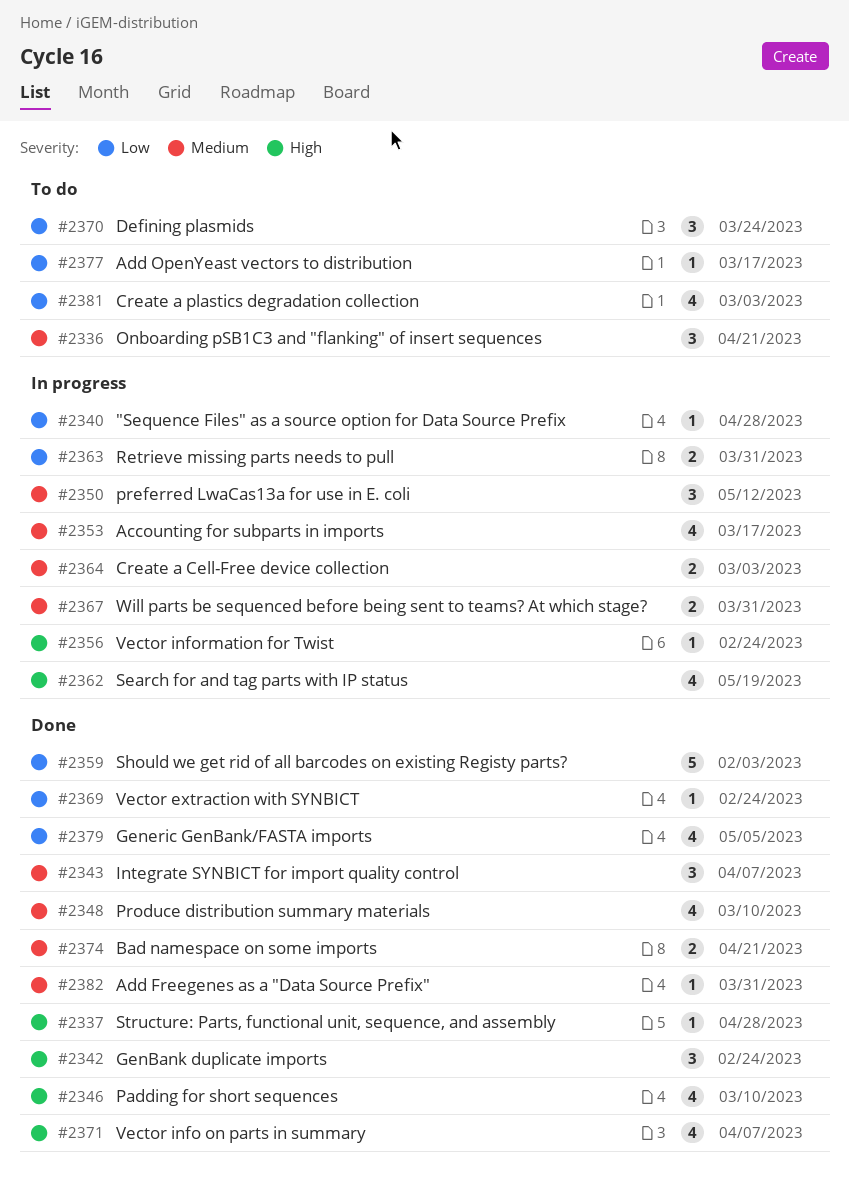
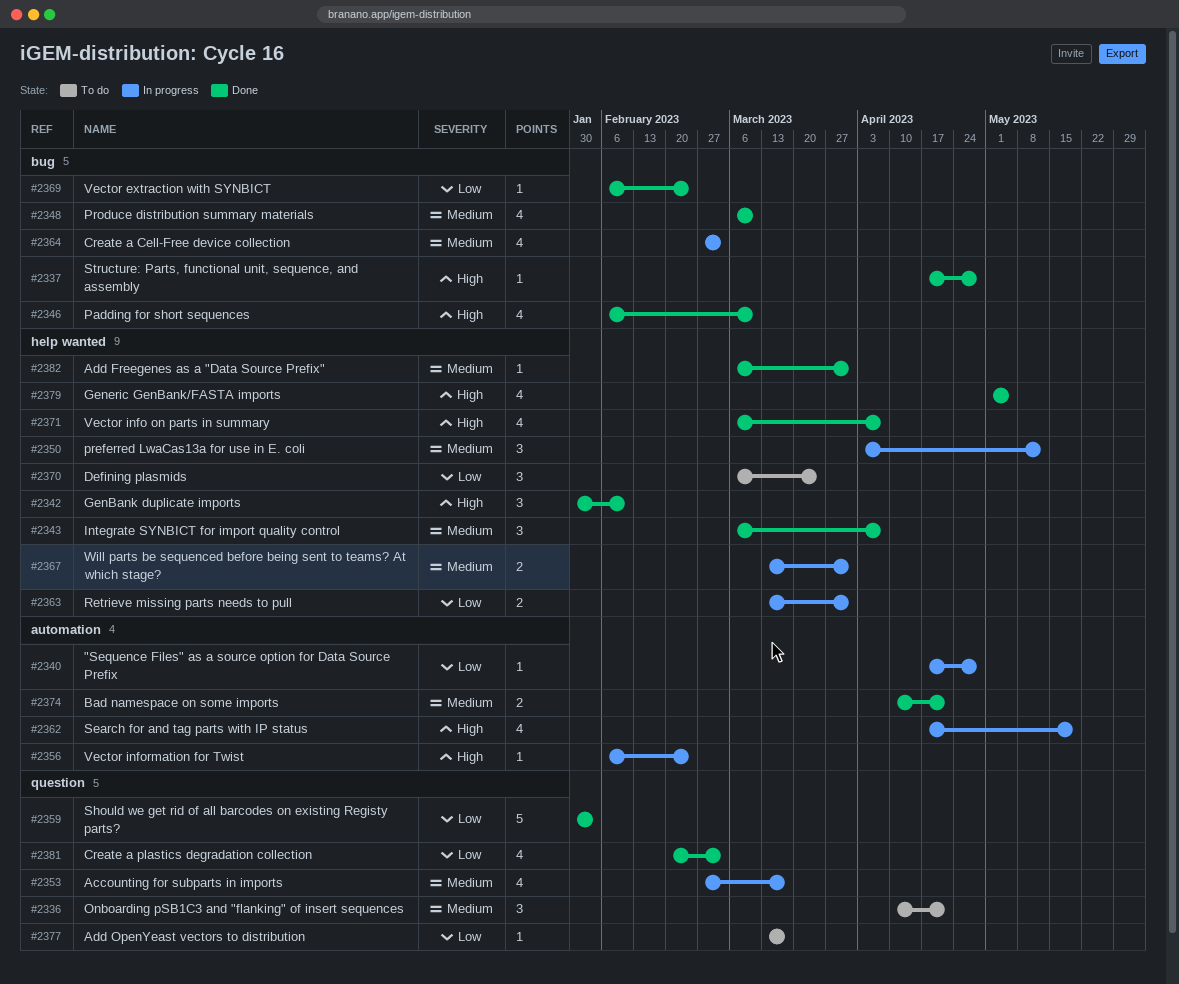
#2342, due: Feb 24 -> Feb 10
#2364, estimate: 2 -> 4
#2379, priority: Low -> High
#2381, status: To do -> Done

